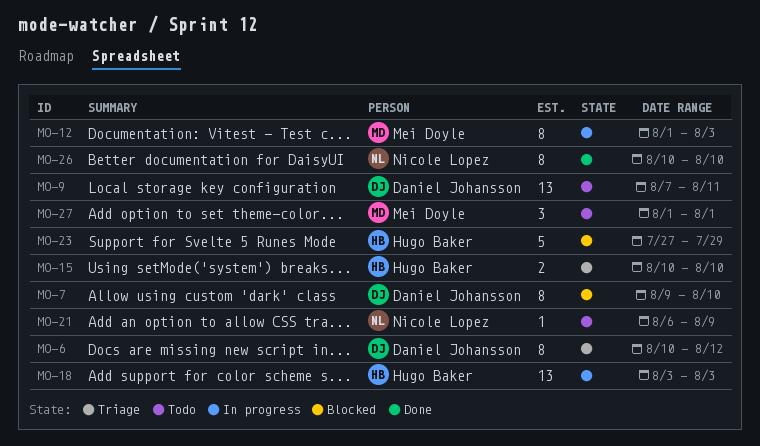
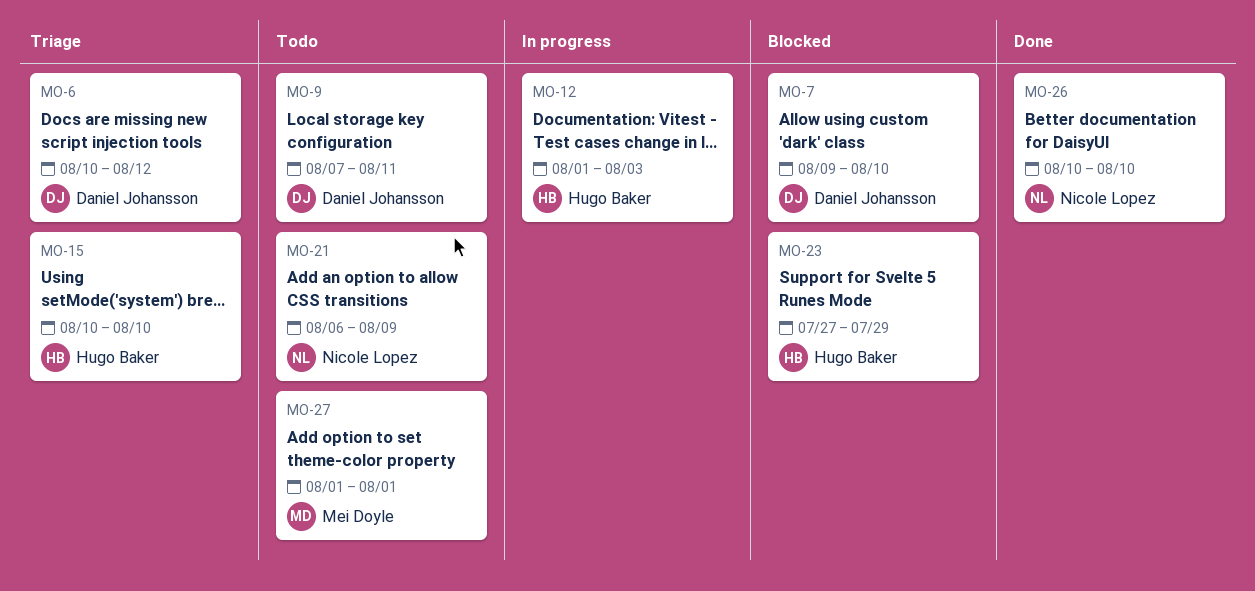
MO-12, owner: Mei Doyle -> Hugo Baker
MO-18: present -> none

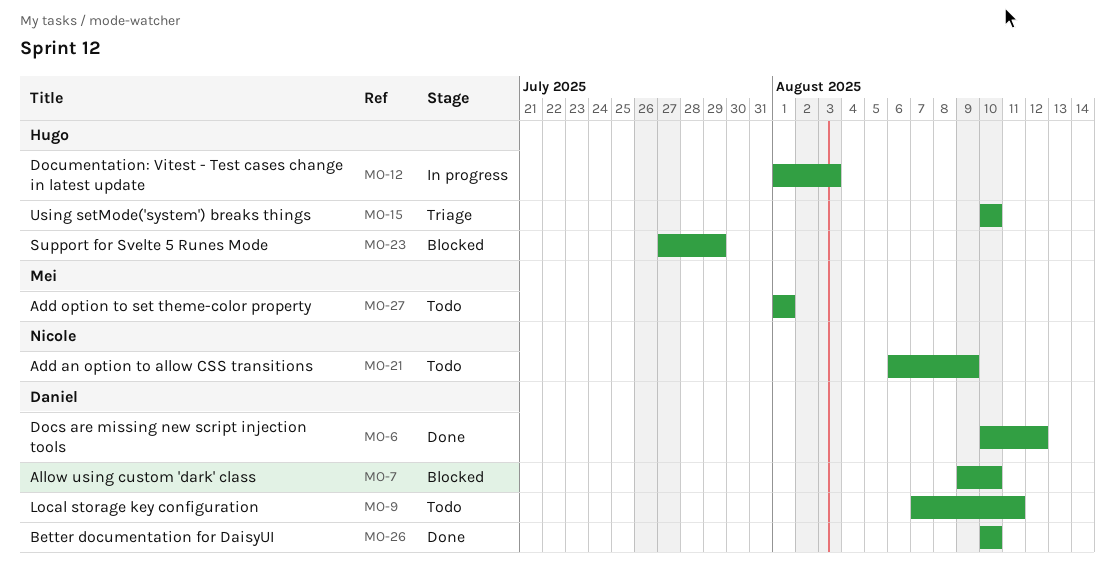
MO-6, status: Triage -> Done
MO-26, owner: Nicole Lopez -> Daniel Johansson

